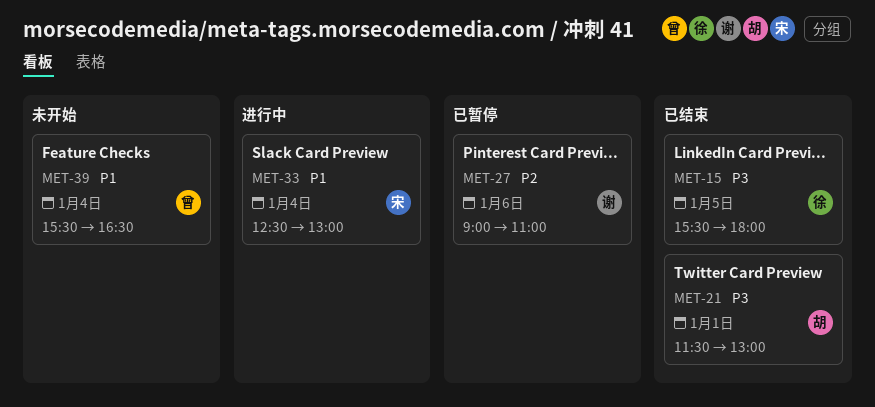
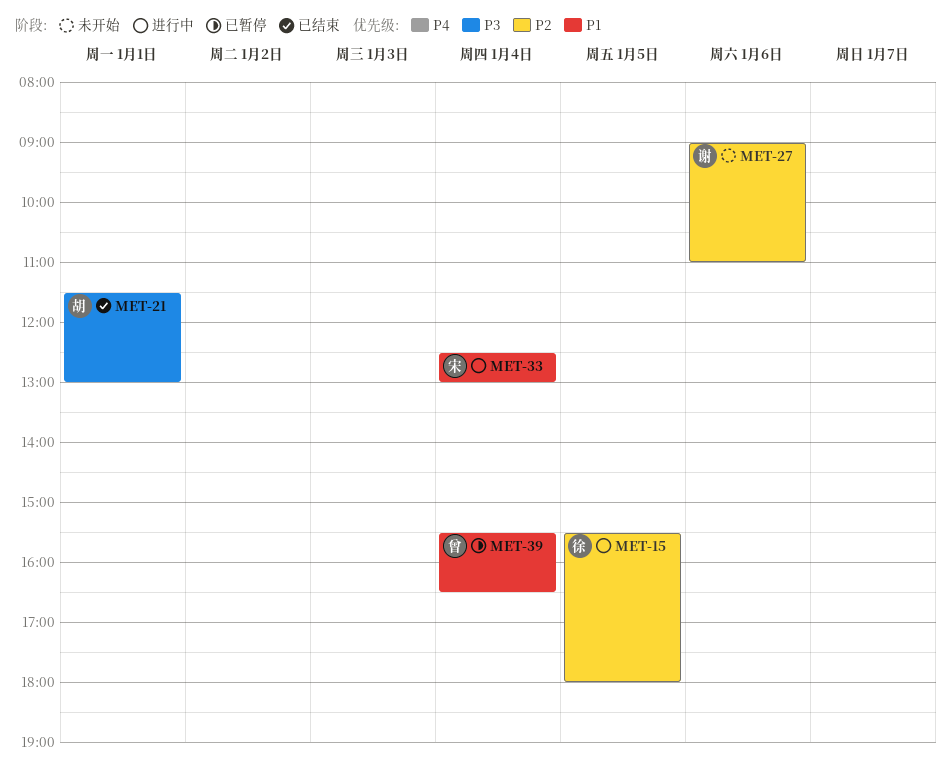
MET-15, status: 已结束 -> 进行中
MET-15, priority: P3 -> P2
MET-27, status: 已暂停 -> 未开始
MET-39, status: 未开始 -> 已暂停

